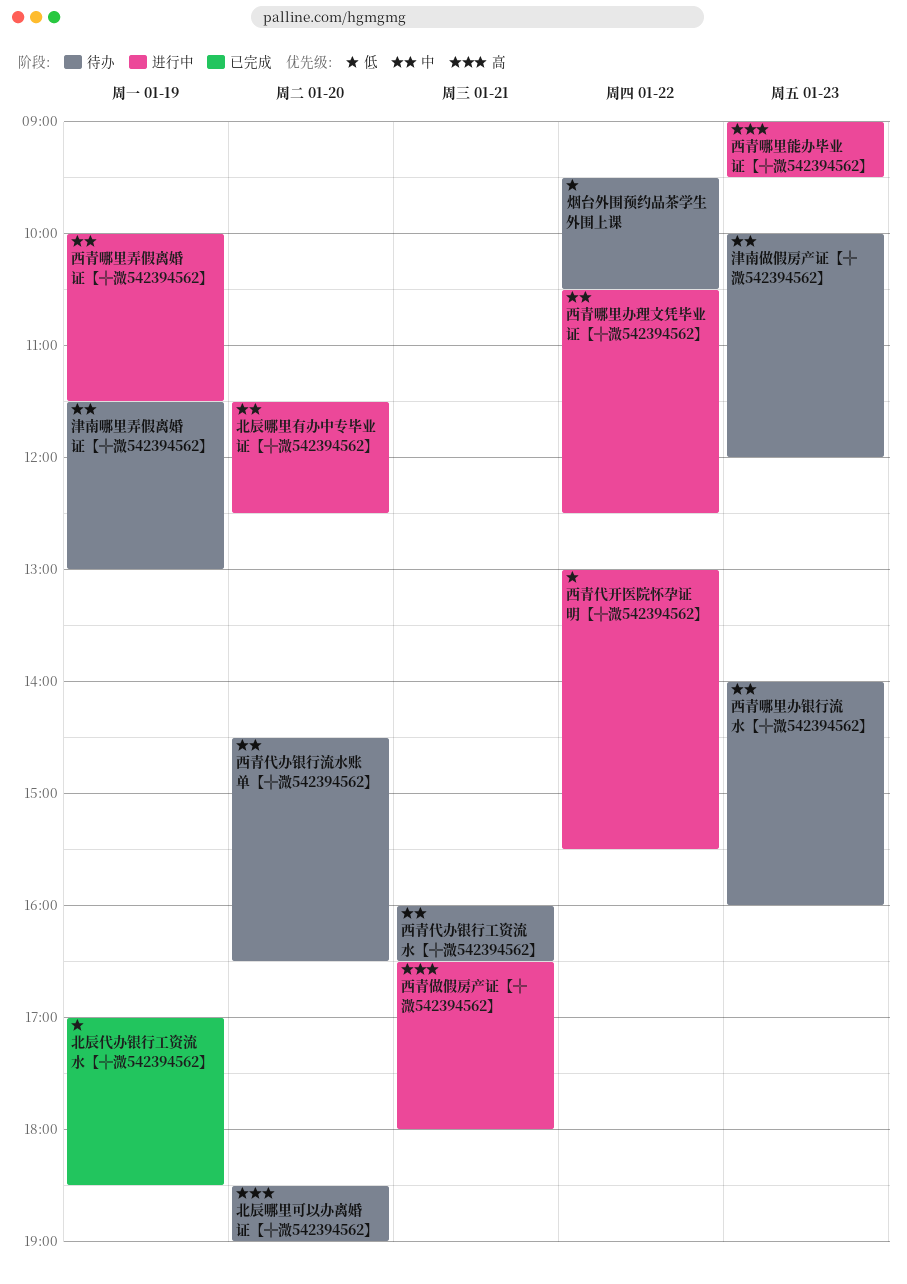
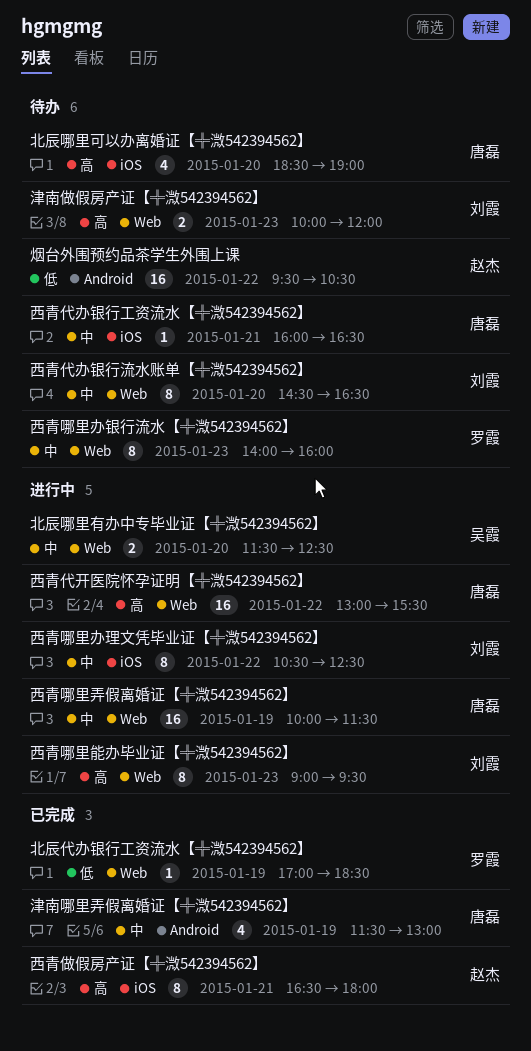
津南做假房产证【╬溦542394562】, priority: 中 -> 高
津南哪里弄假离婚证【╬溦542394562】, status: 待办 -> 已完成
西青代开医院怀孕证明【╬溦542394562】, priority: 低 -> 高
西青做假房产证【╬溦542394562】, status: 进行中 -> 已完成

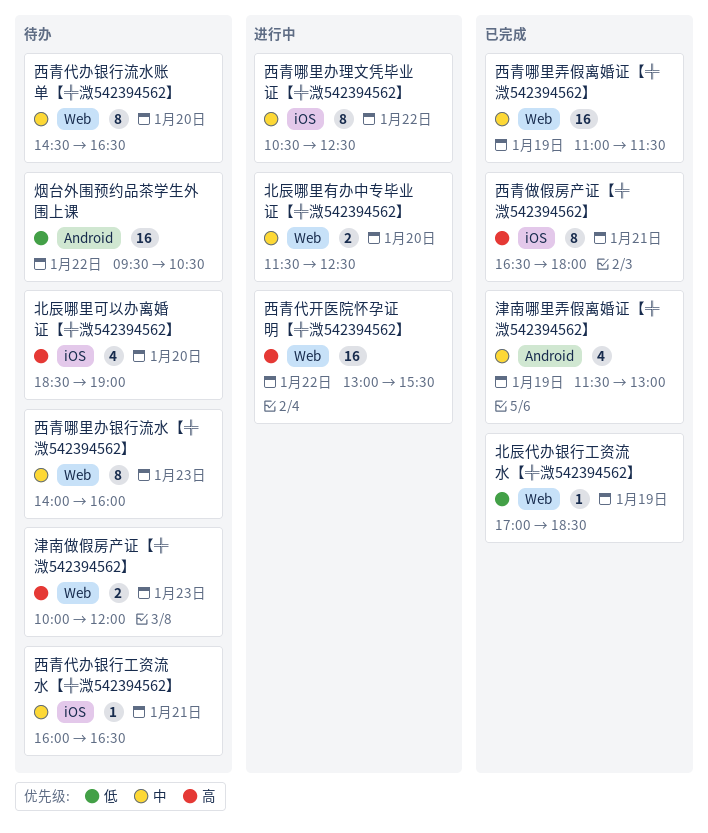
西青哪里弄假离婚证【╬溦542394562】, status: 进行中 -> 已完成
西青哪里弄假离婚证【╬溦542394562】, begins: 10:00 -> 11:00
西青哪里能办毕业证【╬溦542394562】: present -> none

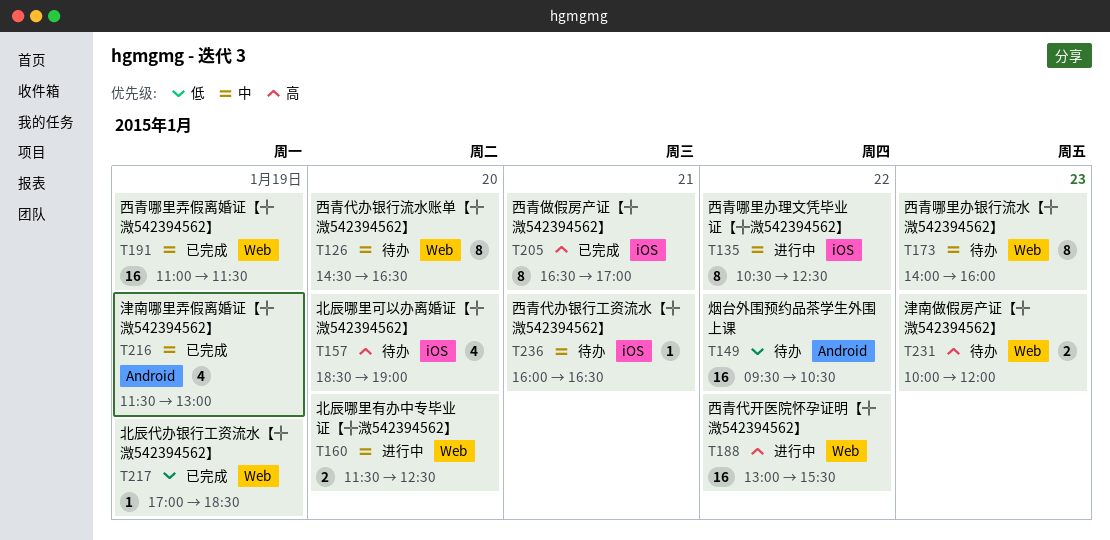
西青做假房产证【╬溦542394562】, ends: 18:00 -> 17:00

